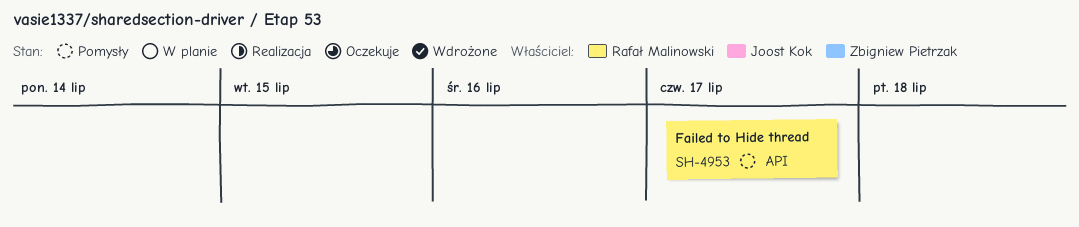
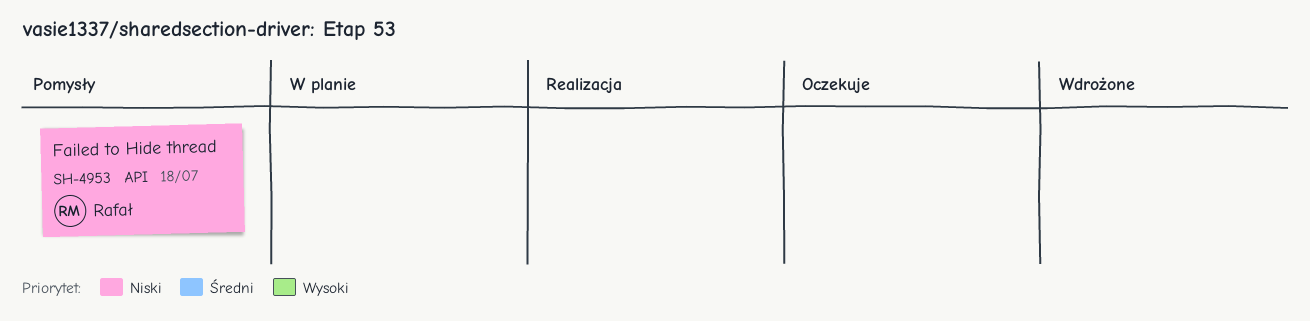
SH-4953, due: Jul 17 -> Jul 18

